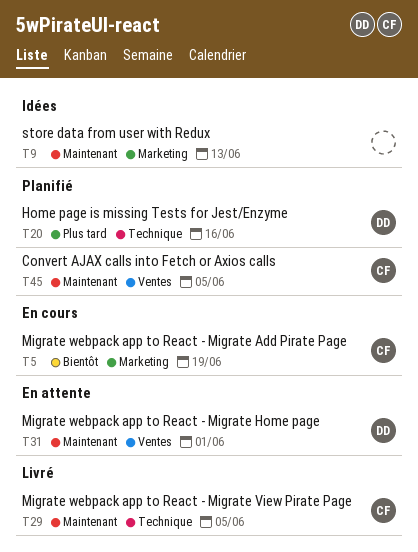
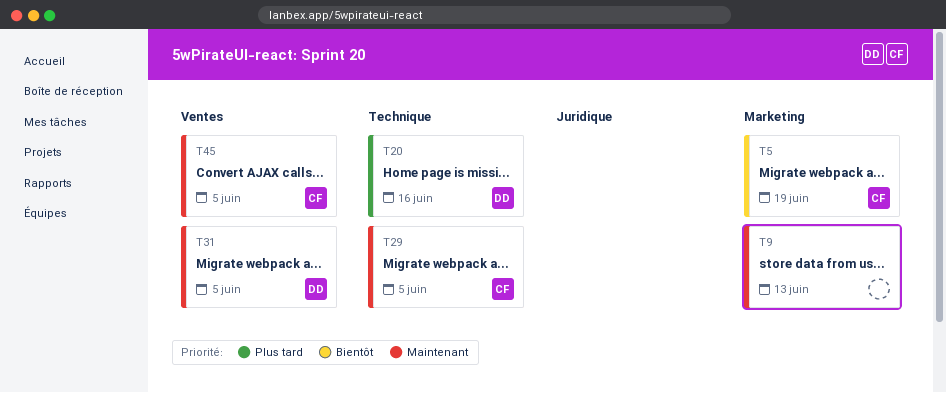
T31, due: Jun 1 -> Jun 5

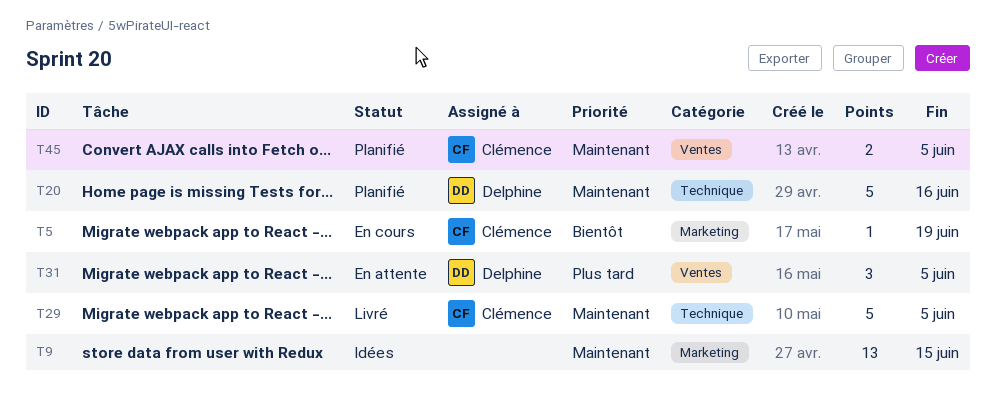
T9, due: Jun 13 -> Jun 15
T20, priority: Plus tard -> Maintenant
T31, priority: Maintenant -> Plus tard

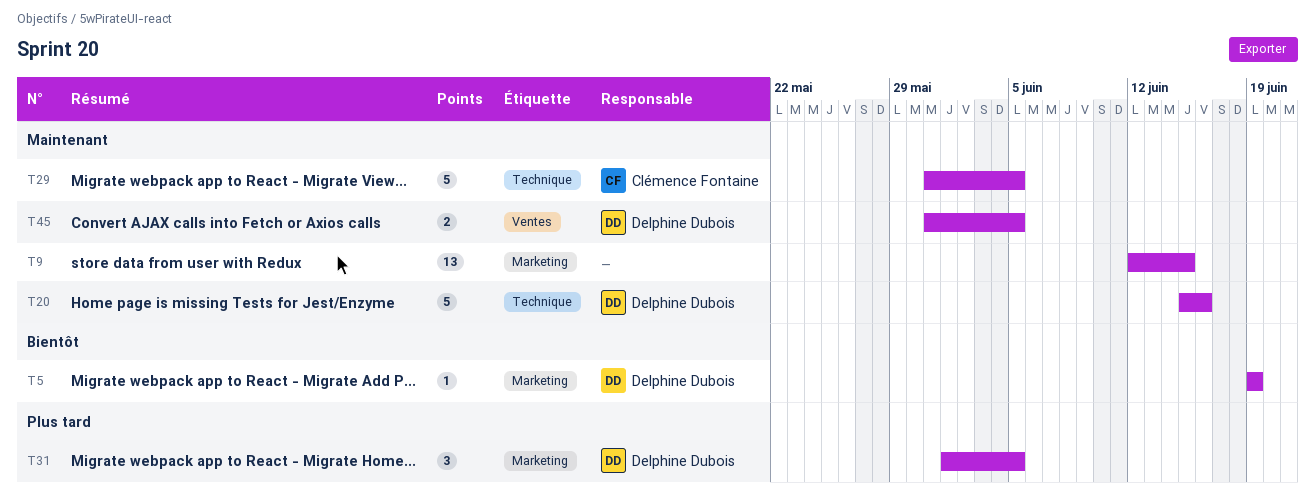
T5, owner: Clémence Fontaine -> Delphine Dubois
T31, label: Ventes -> Marketing
T45, owner: Clémence Fontaine -> Delphine Dubois

